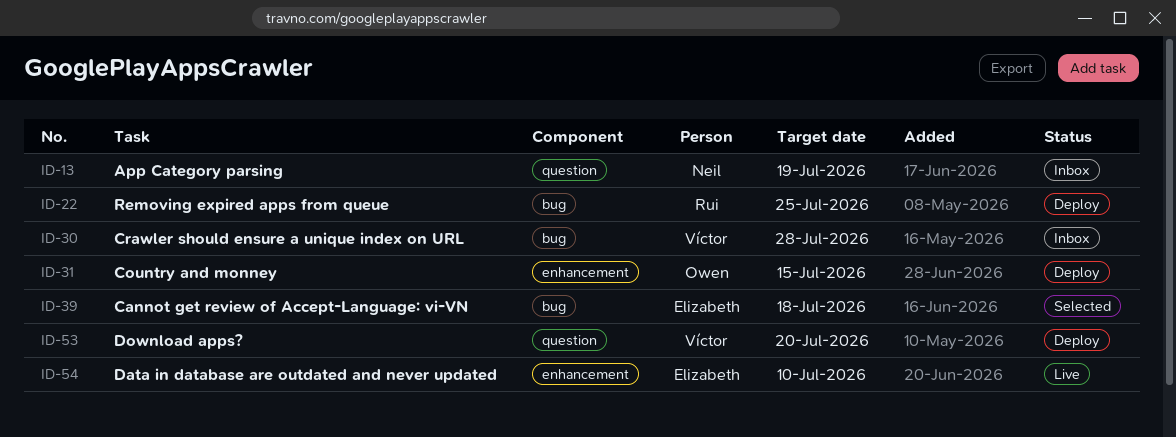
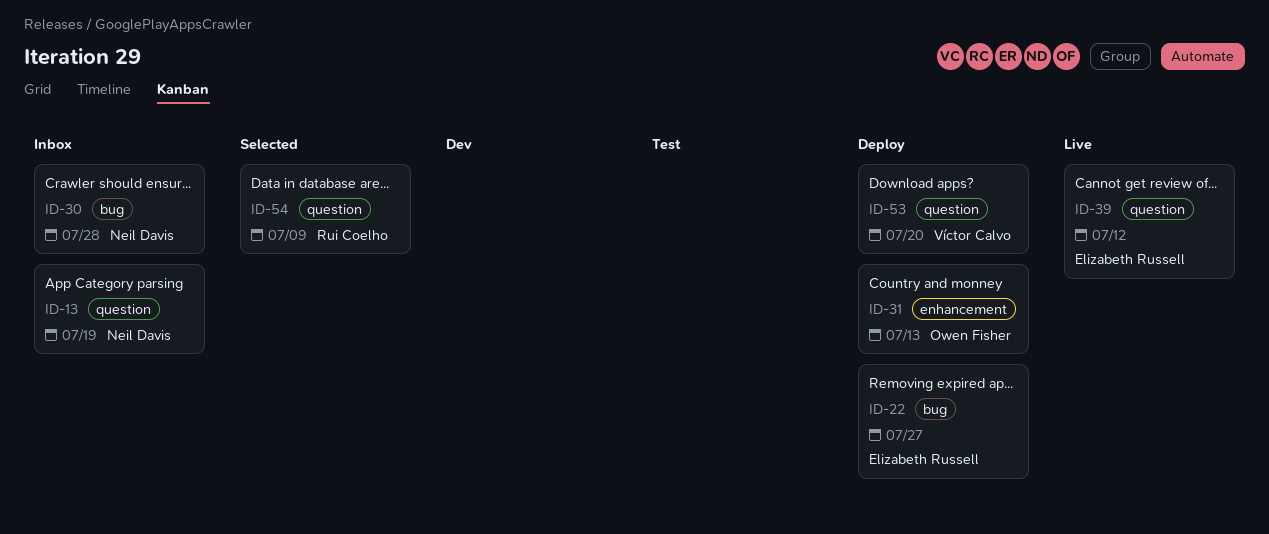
ID-22, owner: Rui Coelho -> Elizabeth Russell
ID-22, due: Jul 25 -> Jul 27
ID-30, owner: Víctor Calvo -> Neil Davis
ID-31, due: Jul 15 -> Jul 13
ID-39, status: Selected -> Live
ID-39, label: bug -> question
ID-39, due: Jul 18 -> Jul 12
ID-54, status: Live -> Selected
ID-54, owner: Elizabeth Russell -> Rui Coelho
ID-54, label: enhancement -> question
ID-54, due: Jul 10 -> Jul 9

